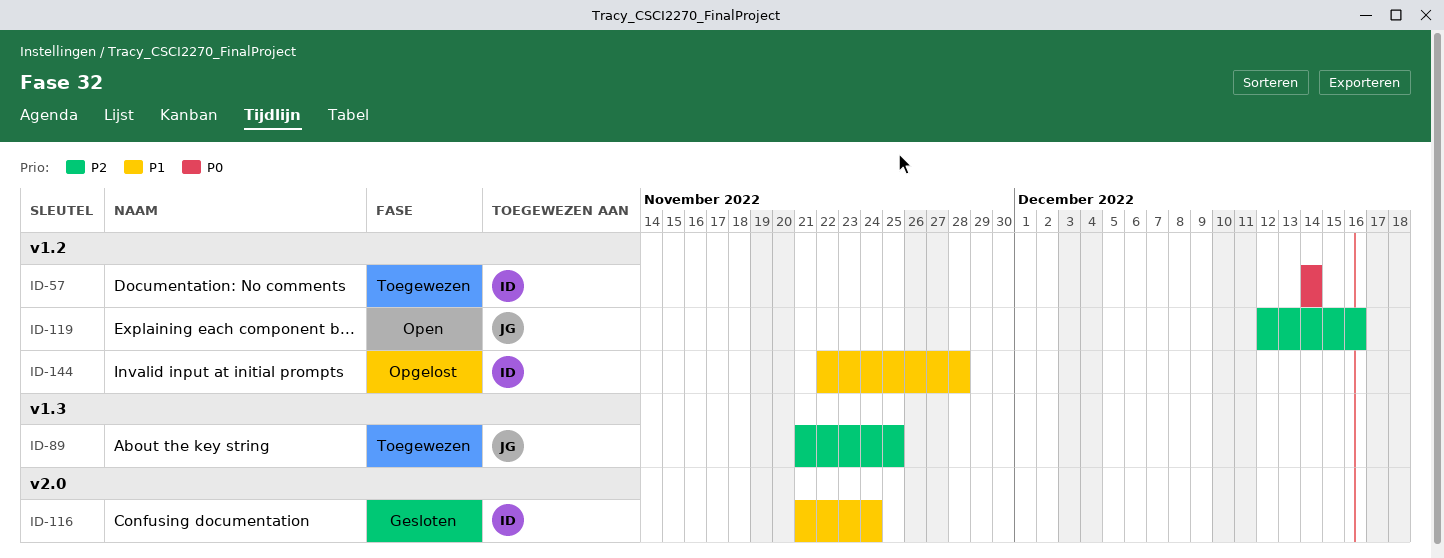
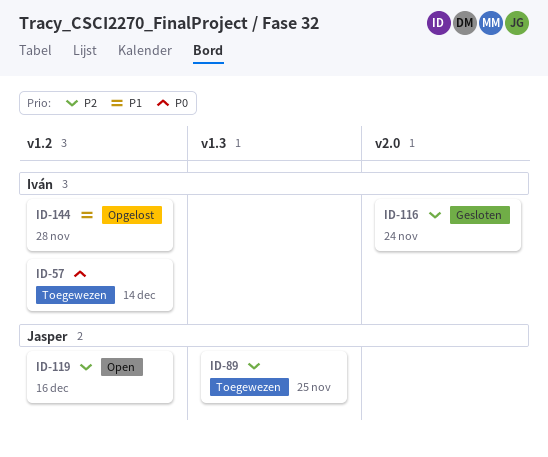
ID-116, priority: P1 -> P2

